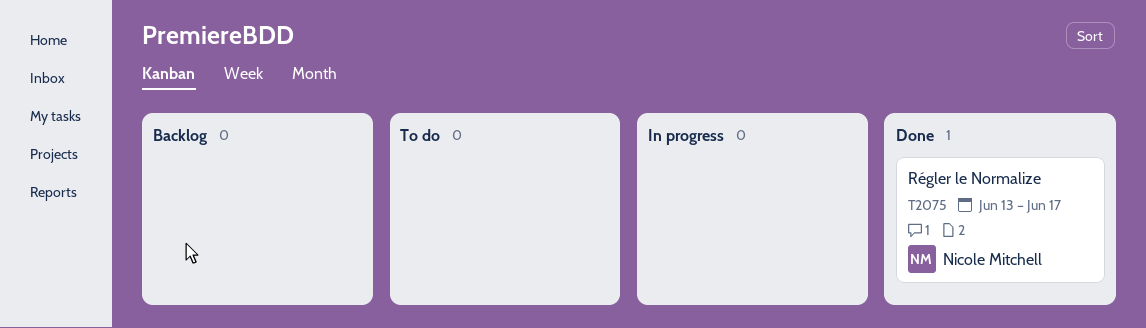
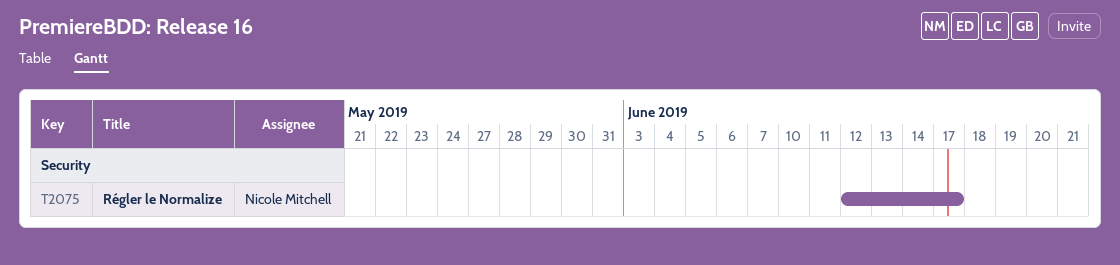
T2075, start: Jun 13 -> Jun 12

